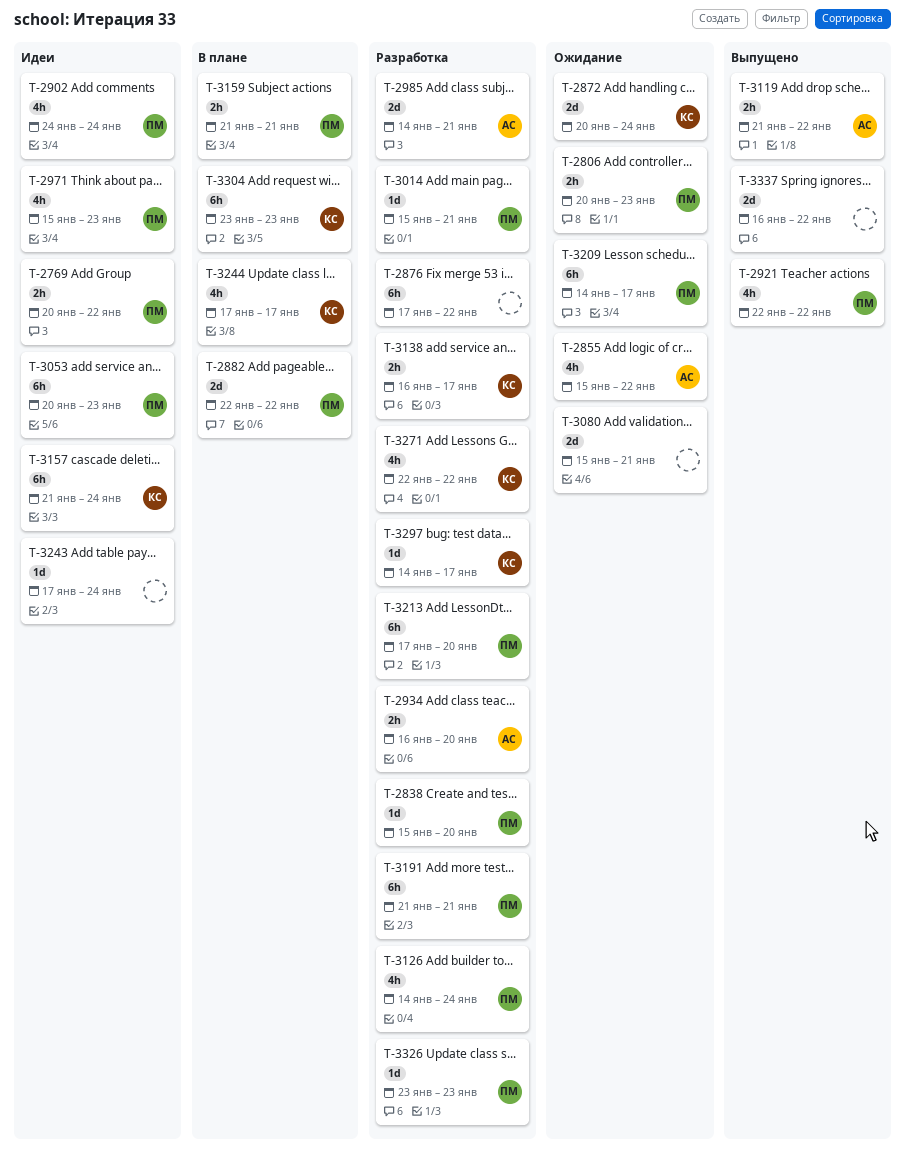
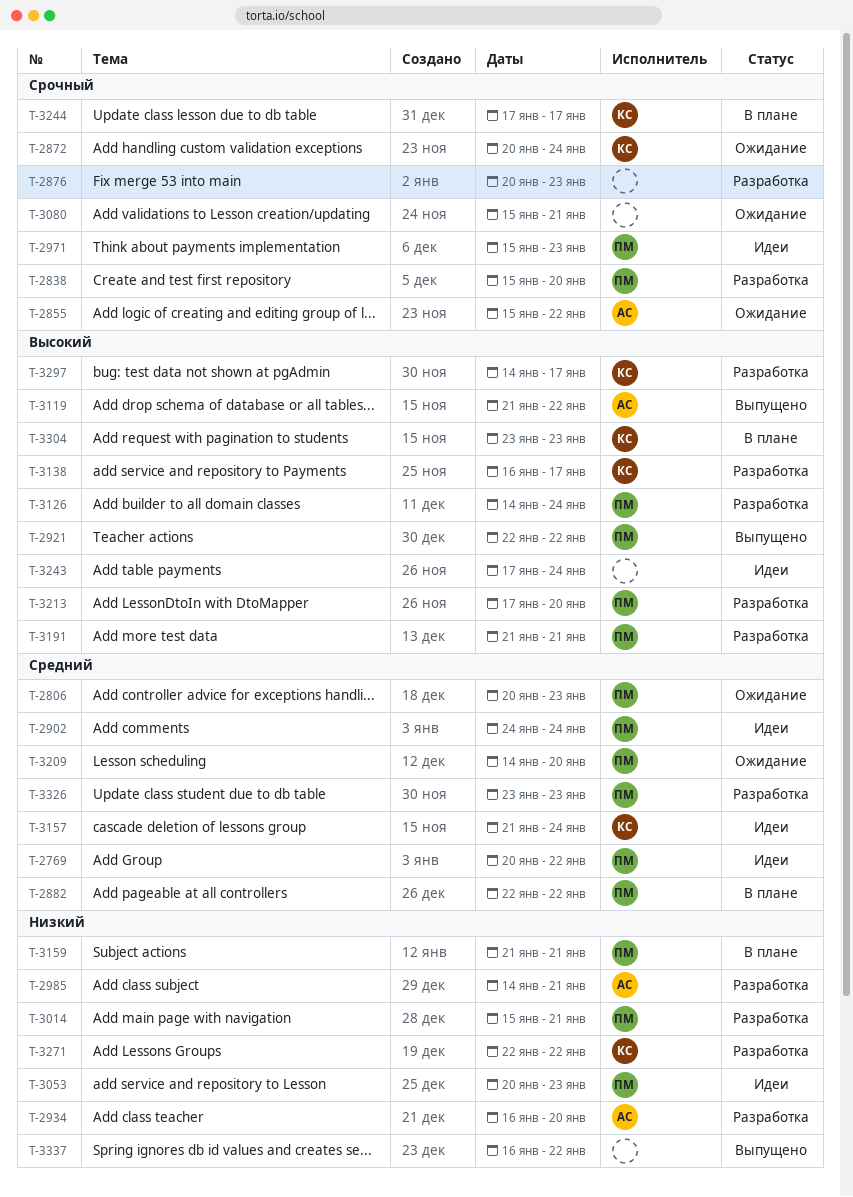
T-2876, start: Jan 17 -> Jan 20
T-2876, due: Jan 22 -> Jan 23
T-3209, due: Jan 17 -> Jan 20

